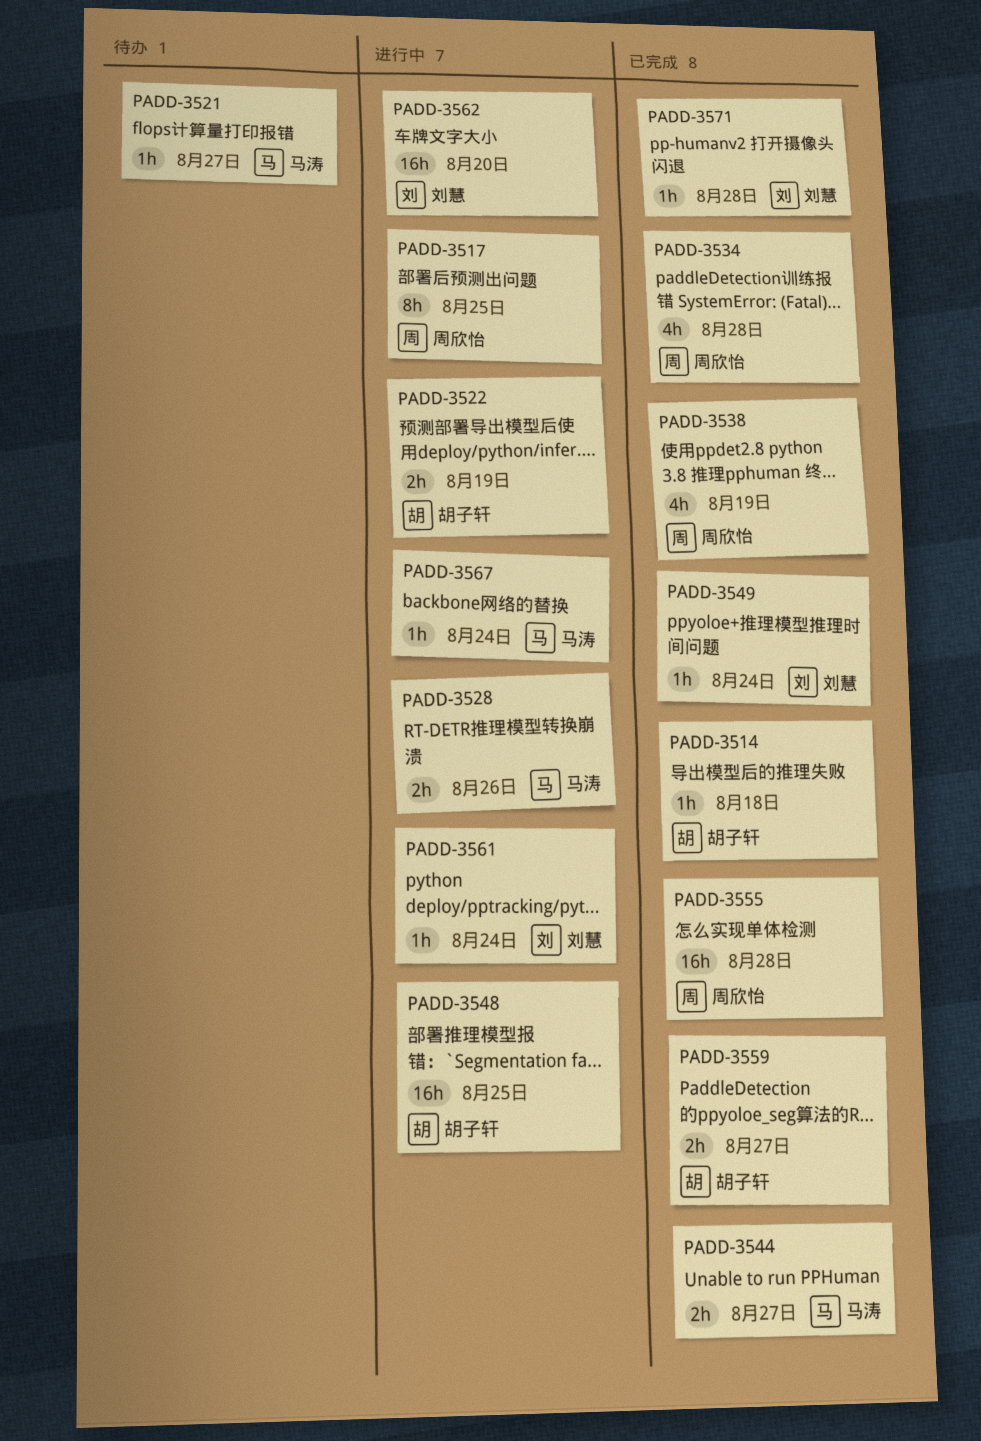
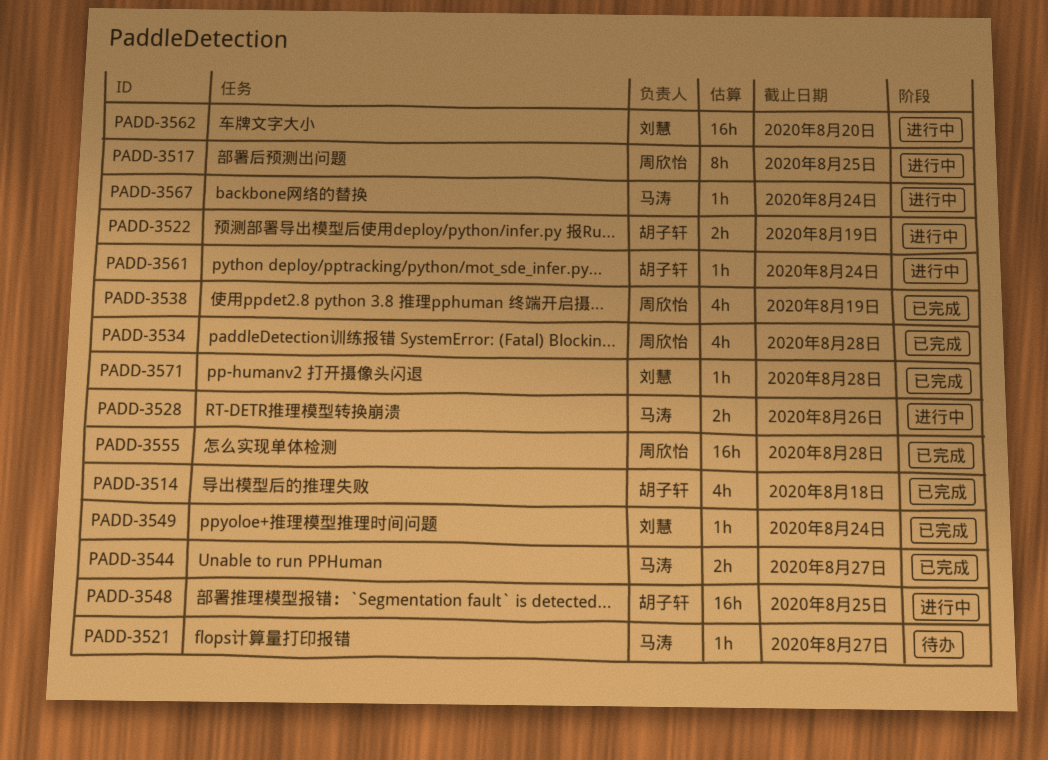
PADD-3514, estimate: 1h -> 4h
PADD-3559: present -> none
PADD-3561, owner: 刘慧 -> 胡子轩

